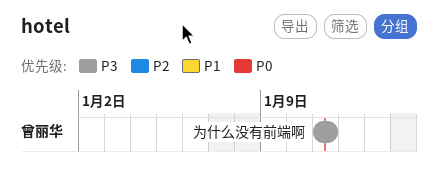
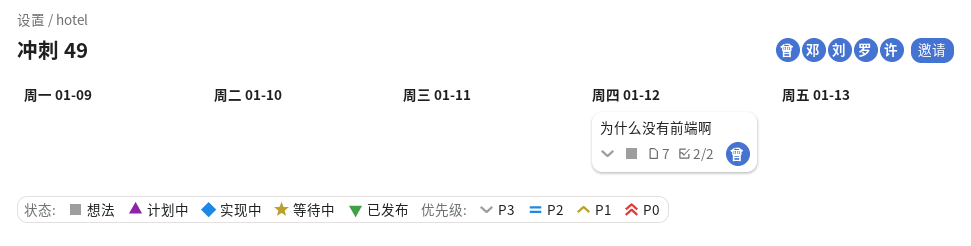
为什么没有前端啊, due: Jan 11 -> Jan 12

